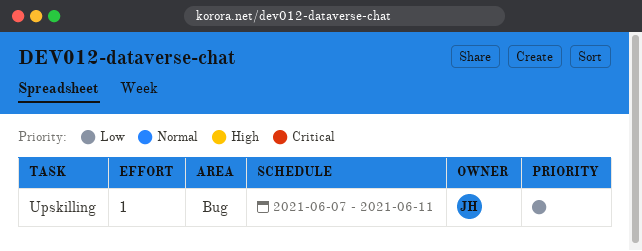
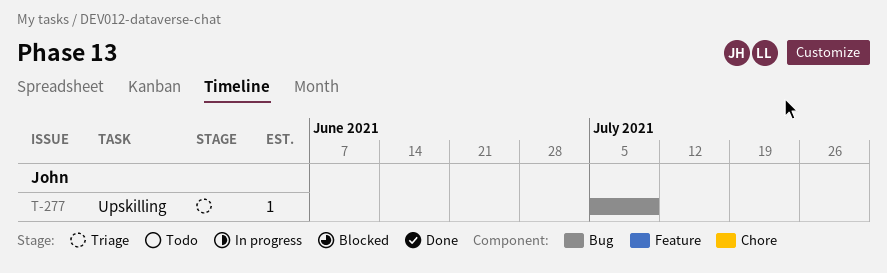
Upskilling, start: Jun 7 -> Jul 5
Upskilling, due: Jun 11 -> Jul 9

